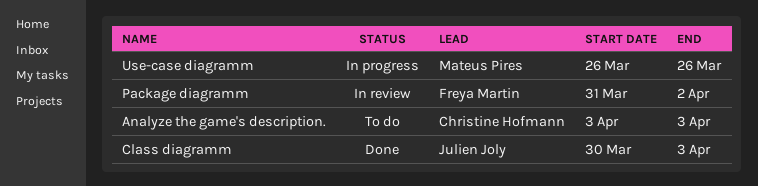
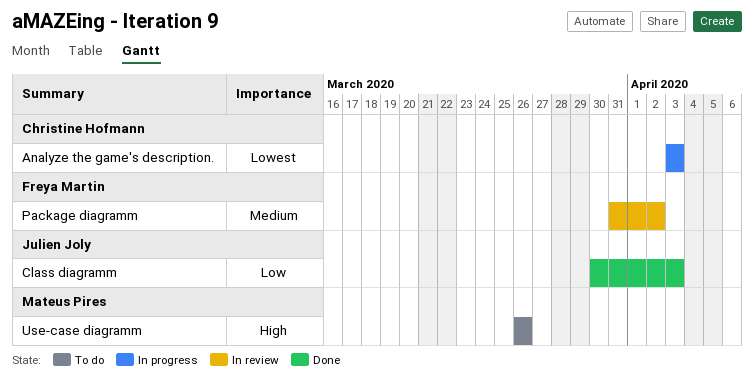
Analyze the game's description., status: To do -> In progress
Use-case diagramm, status: In progress -> To do

